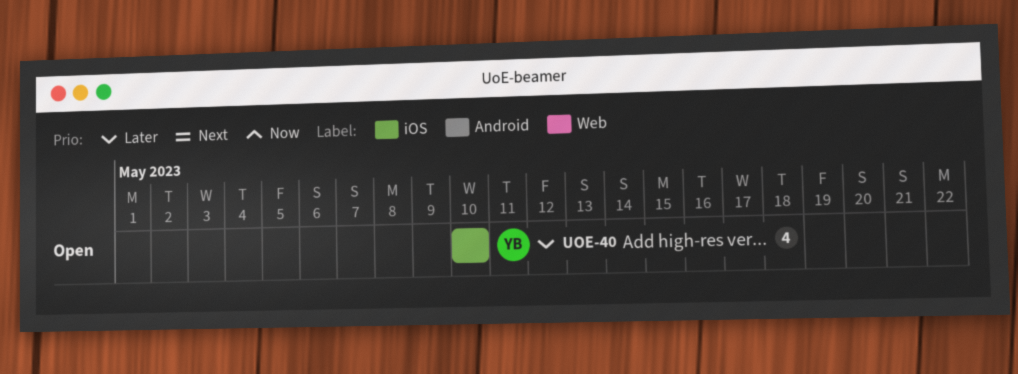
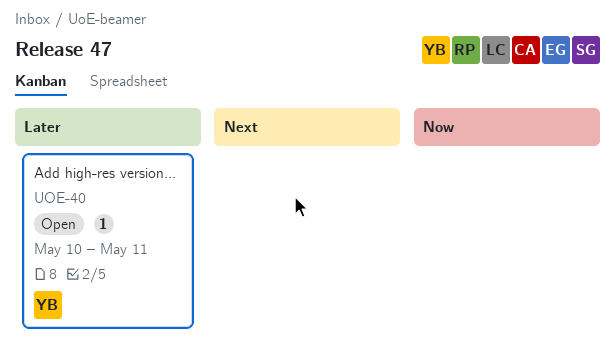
UOE-40, estimate: 4 -> 1
UOE-40, due: May 10 -> May 11

